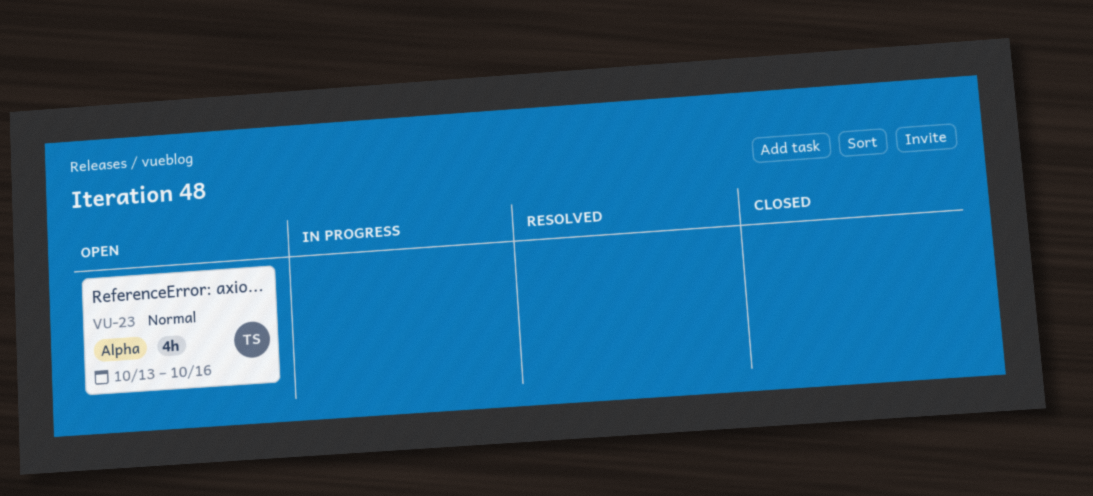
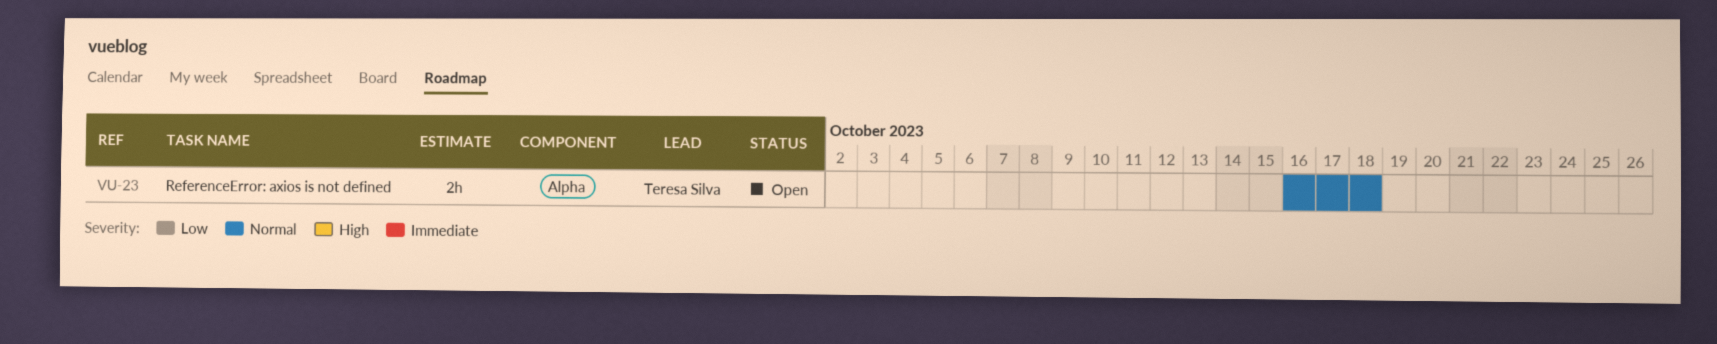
VU-23, estimate: 4h -> 2h
VU-23, start: Oct 13 -> Oct 16
VU-23, due: Oct 16 -> Oct 18

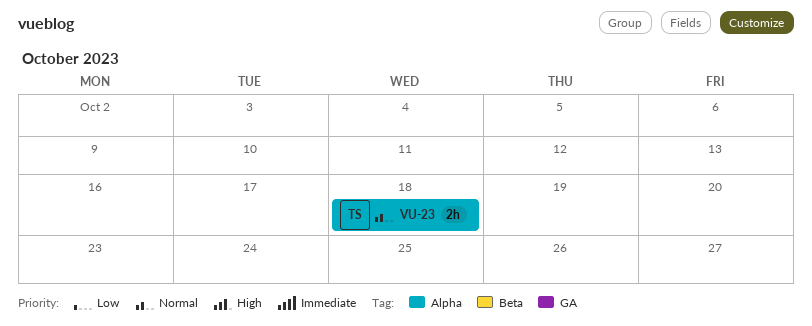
VU-23, start: Oct 16 -> Oct 18

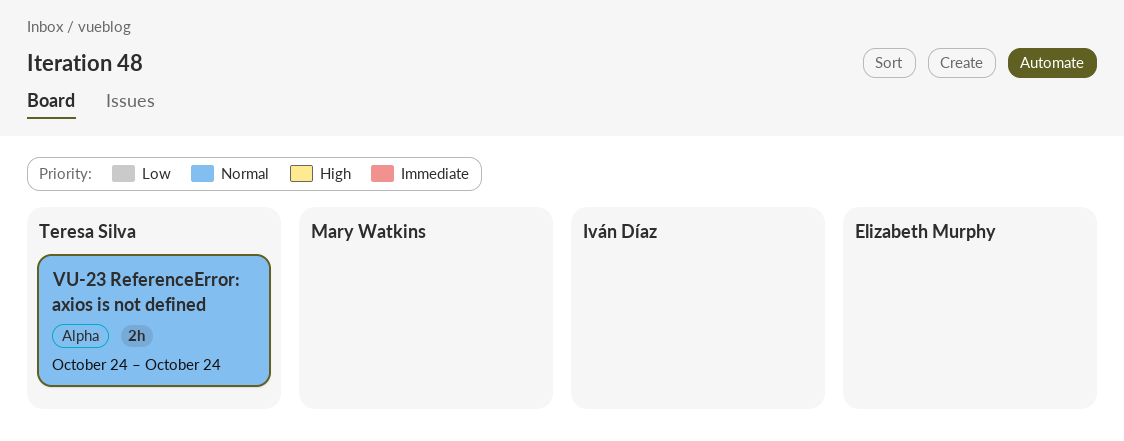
VU-23, start: Oct 18 -> Oct 24
VU-23, due: Oct 18 -> Oct 24

